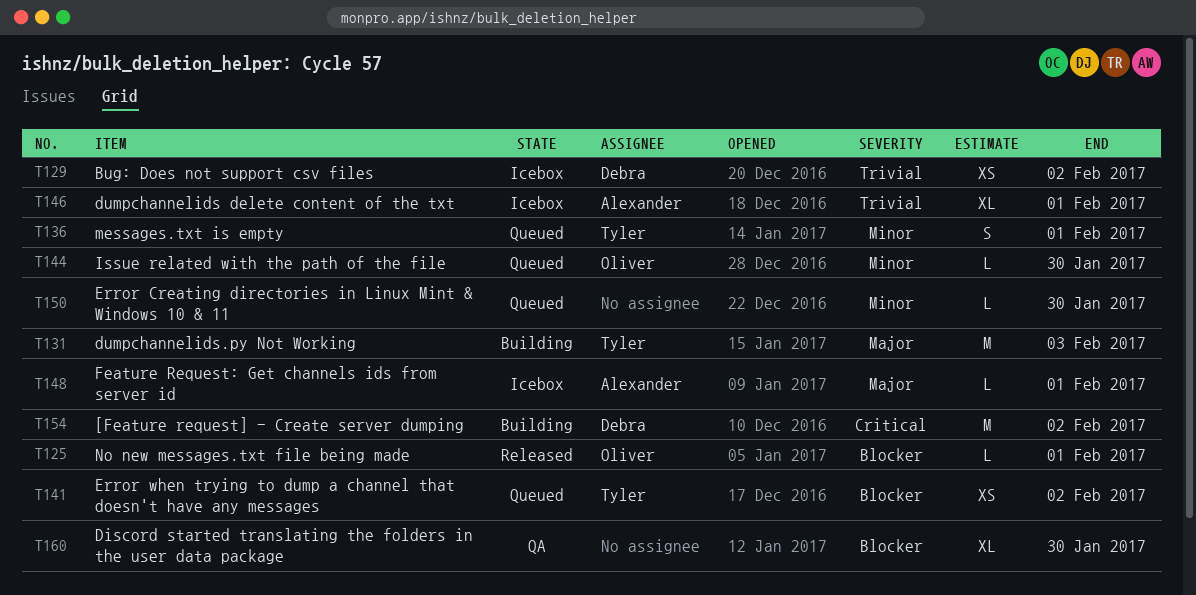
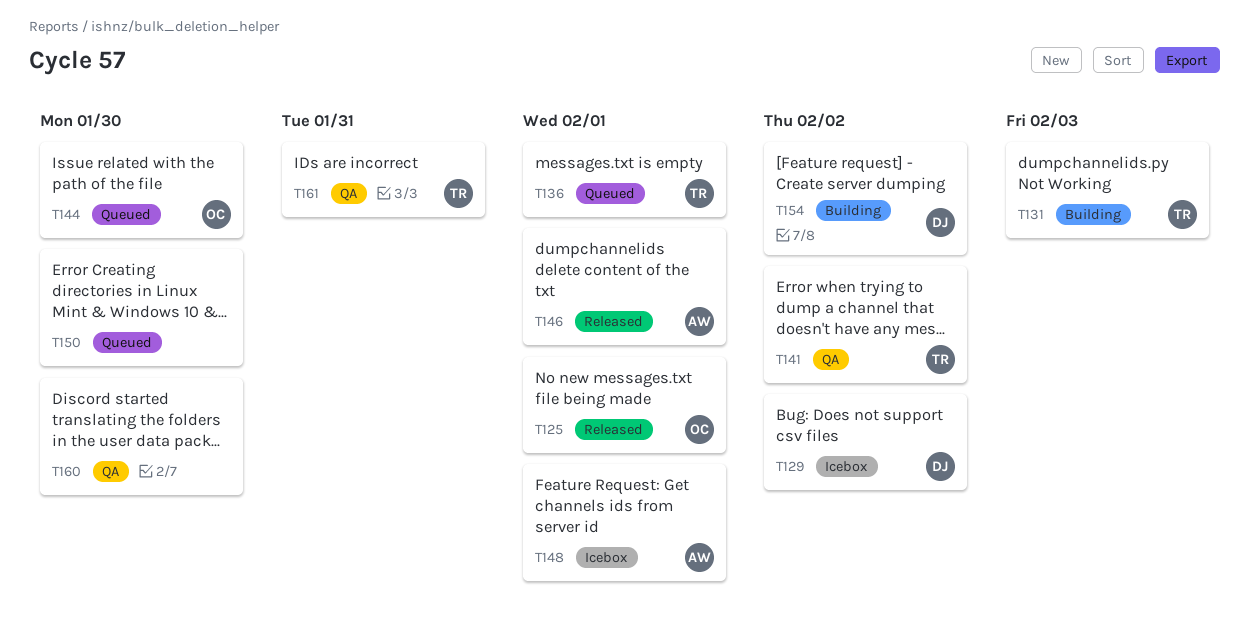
T141, status: Queued -> QA
T146, status: Icebox -> Released
T161: none -> present

